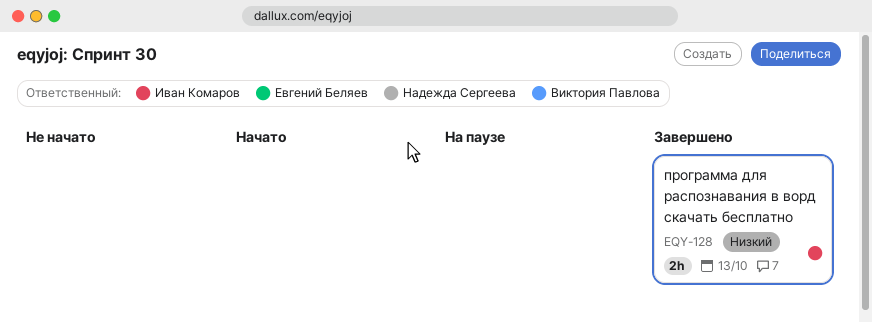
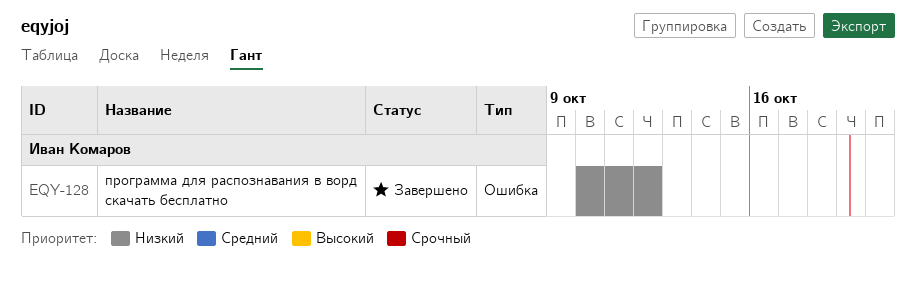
EQY-128, due: Oct 13 -> Oct 12

